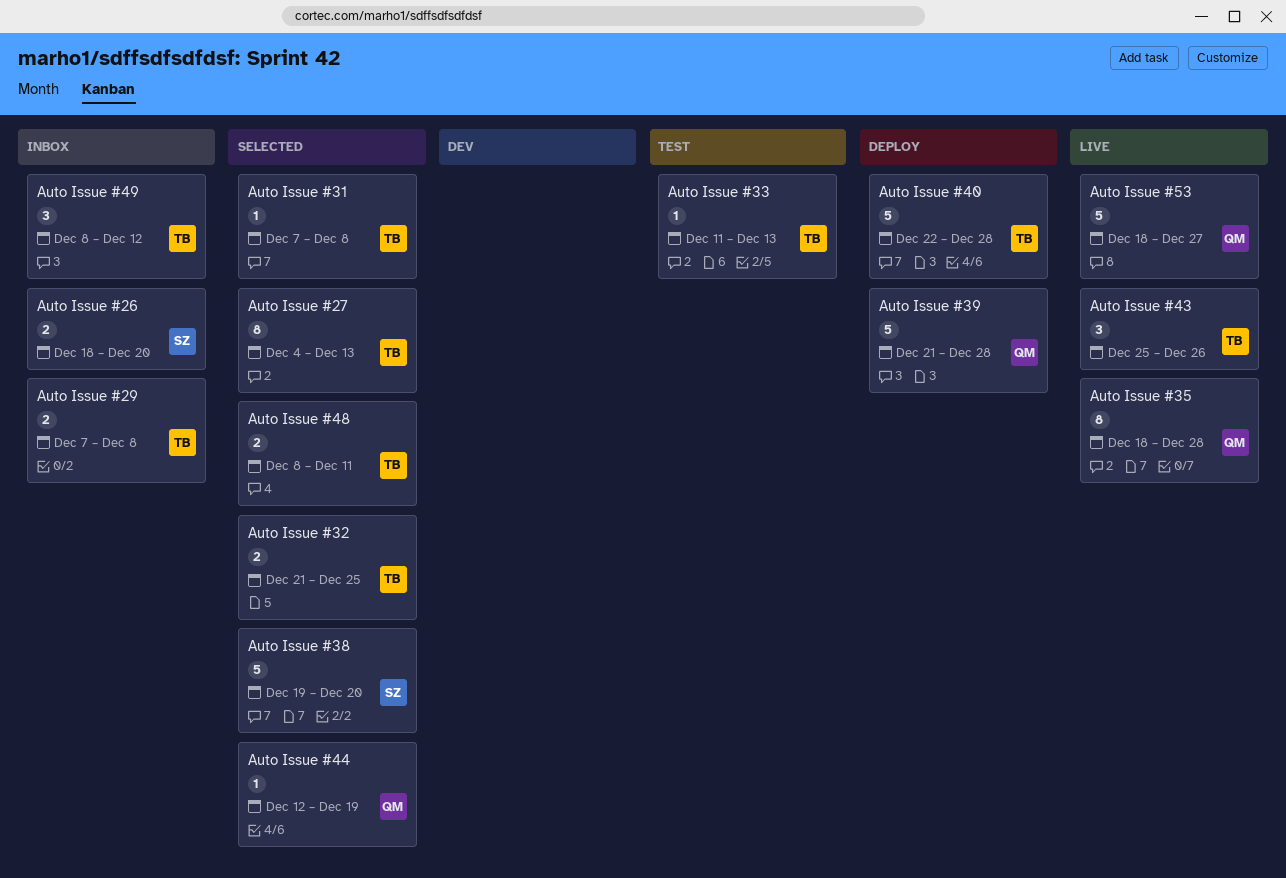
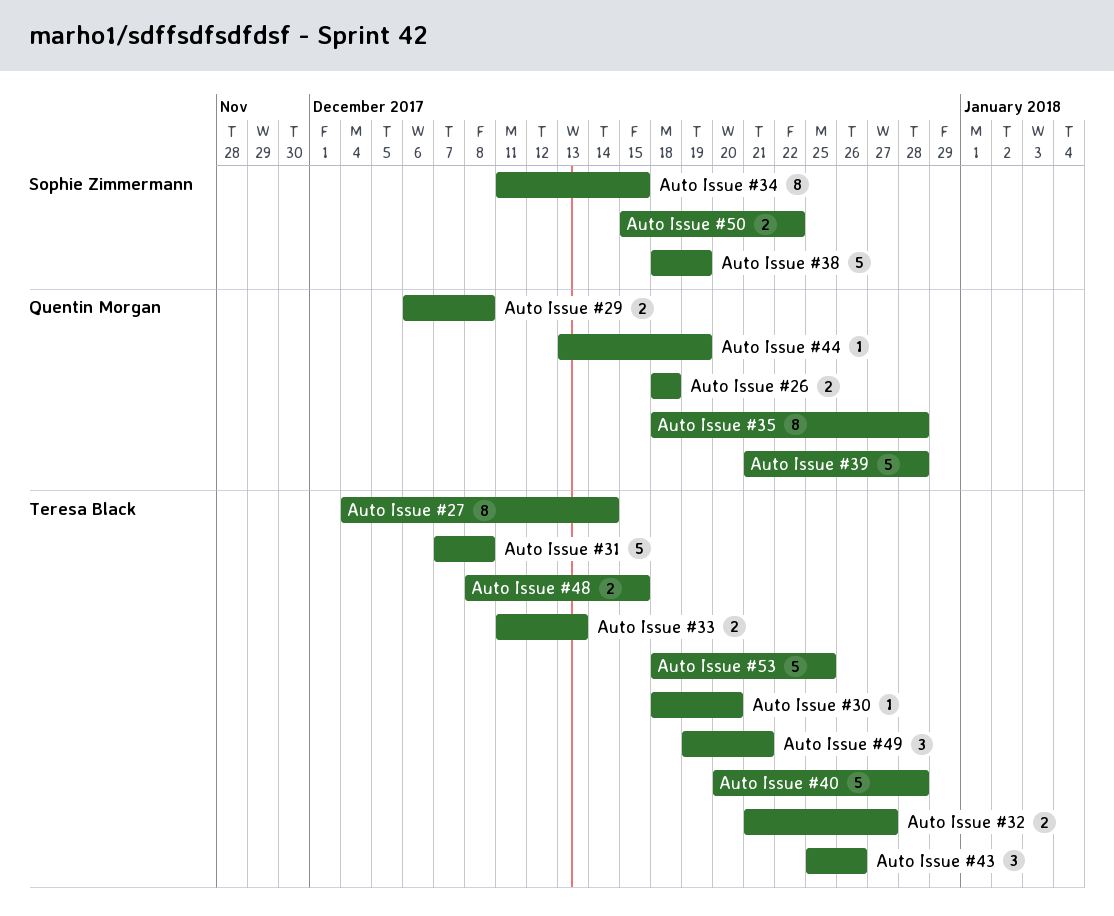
Auto Issue #26, owner: Sophie Zimmermann -> Quentin Morgan
Auto Issue #26, due: Dec 20 -> Dec 18
Auto Issue #27, due: Dec 13 -> Dec 14
Auto Issue #29, owner: Teresa Black -> Quentin Morgan
Auto Issue #29, start: Dec 7 -> Dec 6
Auto Issue #30: none -> present
Auto Issue #31, estimate: 1 -> 5
Auto Issue #32, due: Dec 25 -> Dec 27
Auto Issue #33, estimate: 1 -> 2
Auto Issue #34: none -> present
Auto Issue #38, start: Dec 19 -> Dec 18
Auto Issue #38, due: Dec 20 -> Dec 19
Auto Issue #40, start: Dec 22 -> Dec 20
Auto Issue #44, start: Dec 12 -> Dec 13
Auto Issue #48, due: Dec 11 -> Dec 15
Auto Issue #49, start: Dec 8 -> Dec 19
Auto Issue #49, due: Dec 12 -> Dec 21
Auto Issue #50: none -> present
Auto Issue #53, owner: Quentin Morgan -> Teresa Black
Auto Issue #53, due: Dec 27 -> Dec 25

